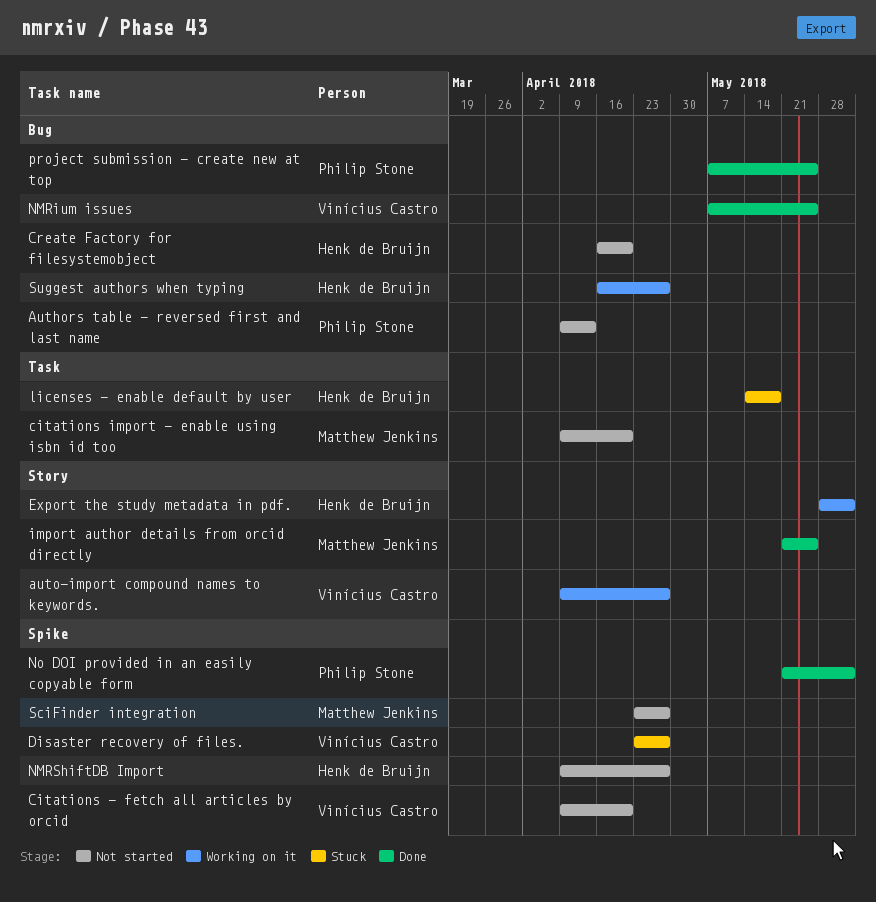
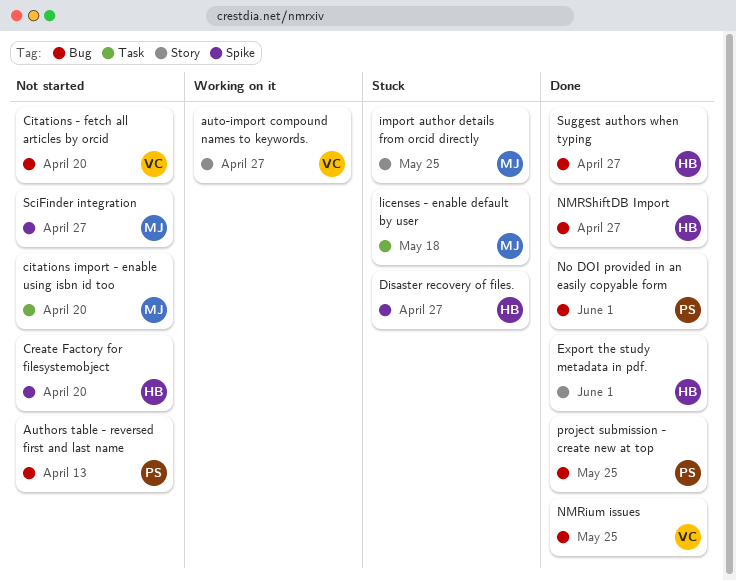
Citations - fetch all articles by orcid, label: Spike -> Bug
Create Factory for filesystemobject, label: Bug -> Spike
Disaster recovery of files., owner: Vinícius Castro -> Henk de Bruijn
Export the study metadata in pdf., status: Working on it -> Done
import author details from orcid directly, status: Done -> Stuck
licenses - enable default by user, owner: Henk de Bruijn -> Matthew Jenkins
NMRShiftDB Import, status: Not started -> Done
NMRShiftDB Import, label: Spike -> Bug
No DOI provided in an easily copyable form, label: Spike -> Bug
Suggest authors when typing, status: Working on it -> Done

